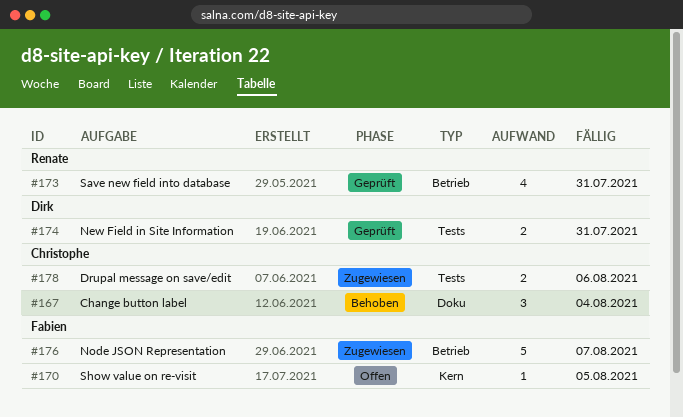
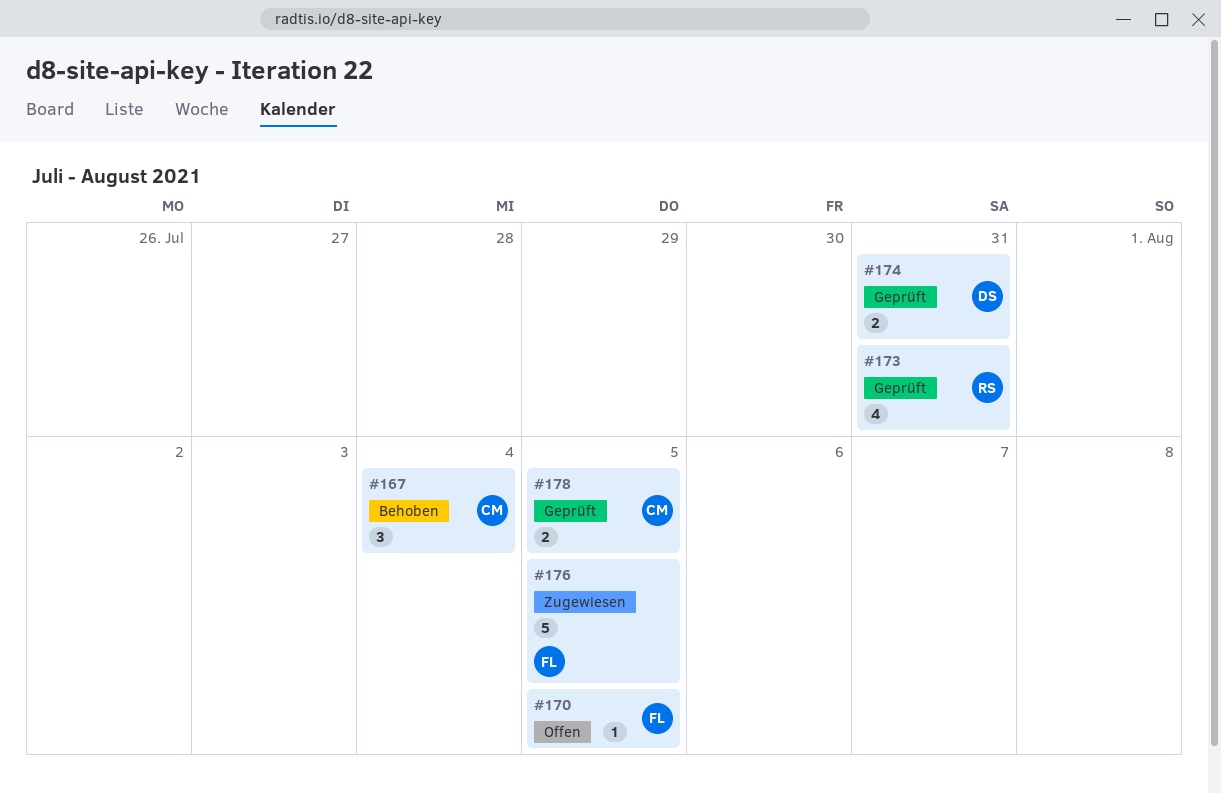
#176, due: Aug 7 -> Aug 5
#178, status: Zugewiesen -> Geprüft
#178, due: Aug 6 -> Aug 5

